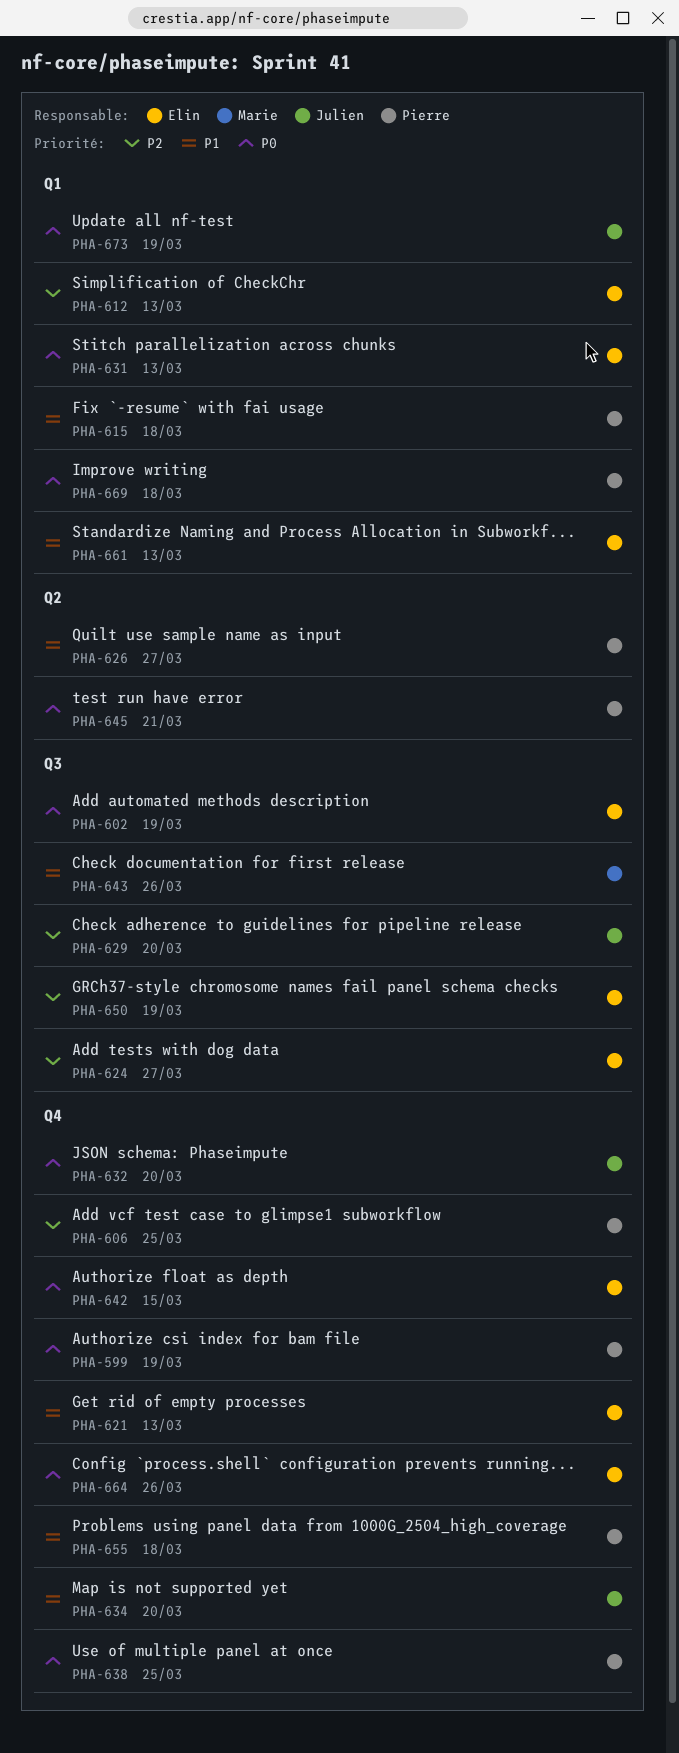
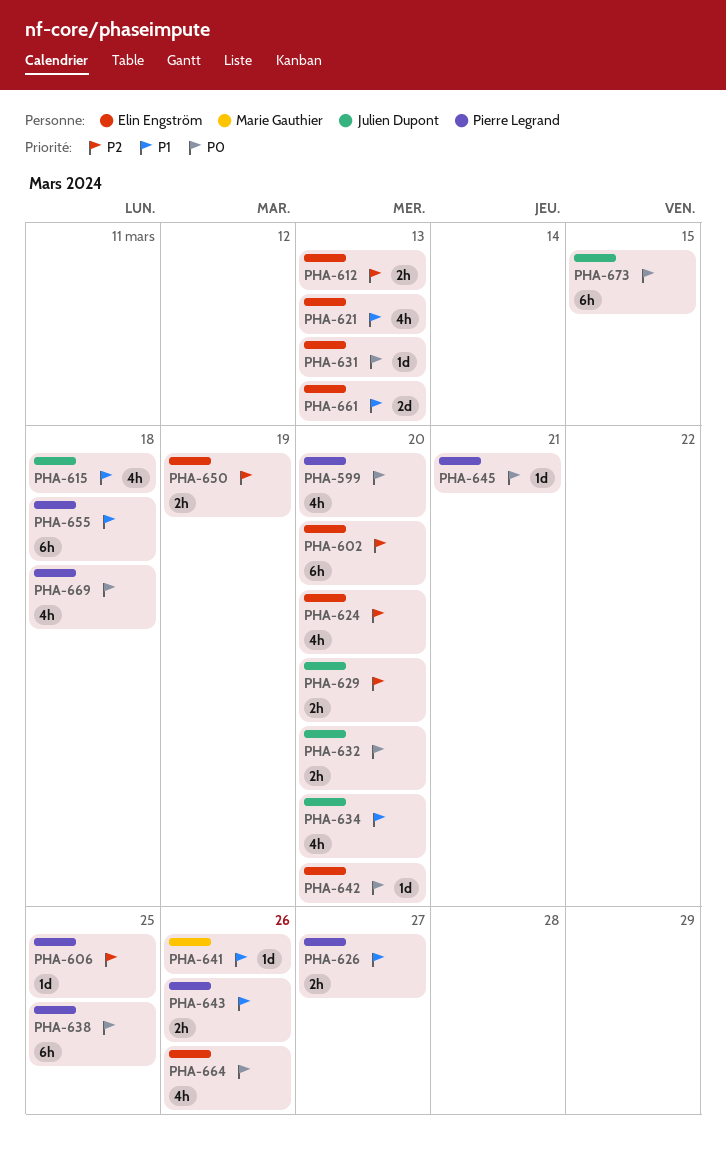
PHA-599, due: Mar 19 -> Mar 20
PHA-602, priority: P0 -> P2
PHA-602, due: Mar 19 -> Mar 20
PHA-615, owner: Pierre Legrand -> Julien Dupont
PHA-624, due: Mar 27 -> Mar 20
PHA-641: none -> present
PHA-642, due: Mar 15 -> Mar 20
PHA-643, owner: Marie Gauthier -> Pierre Legrand
PHA-673, due: Mar 19 -> Mar 15

